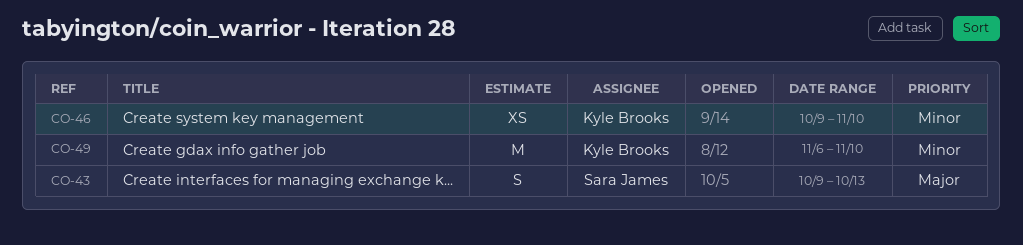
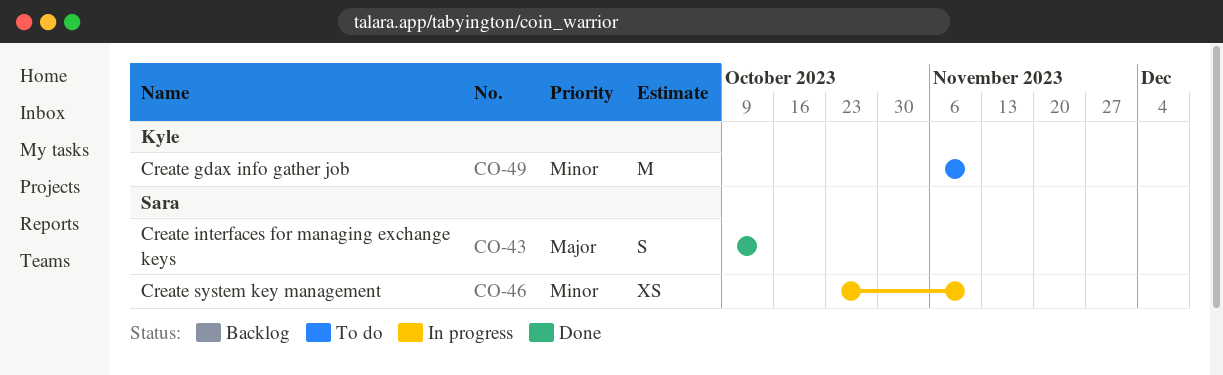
CO-46, owner: Kyle Brooks -> Sara James
CO-46, start: Oct 9 -> Oct 23

